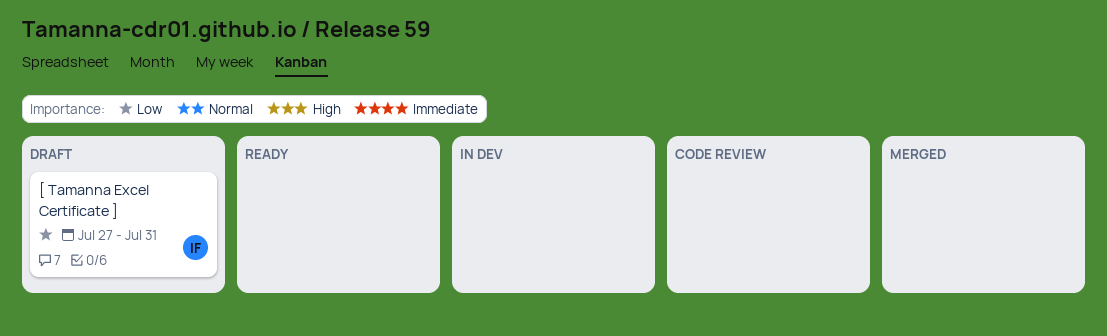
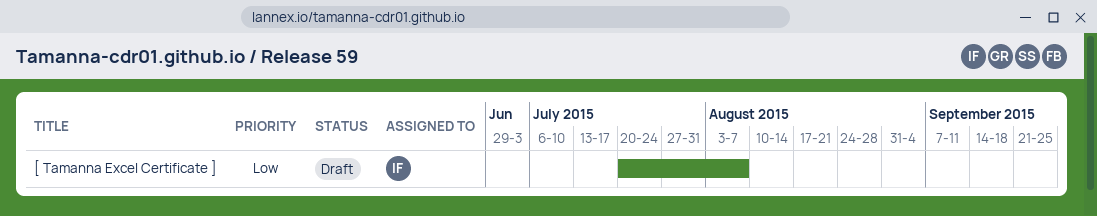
[ Tamanna Excel Certificate ], start: Jul 27 -> Jul 20
[ Tamanna Excel Certificate ], due: Jul 31 -> Aug 7

